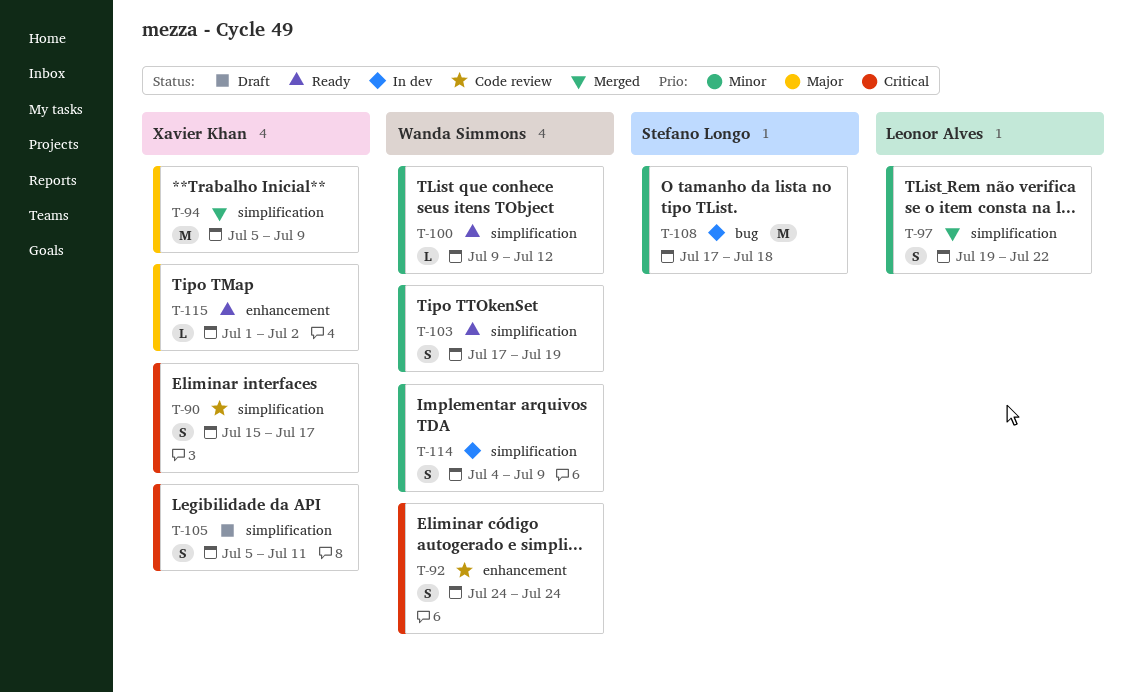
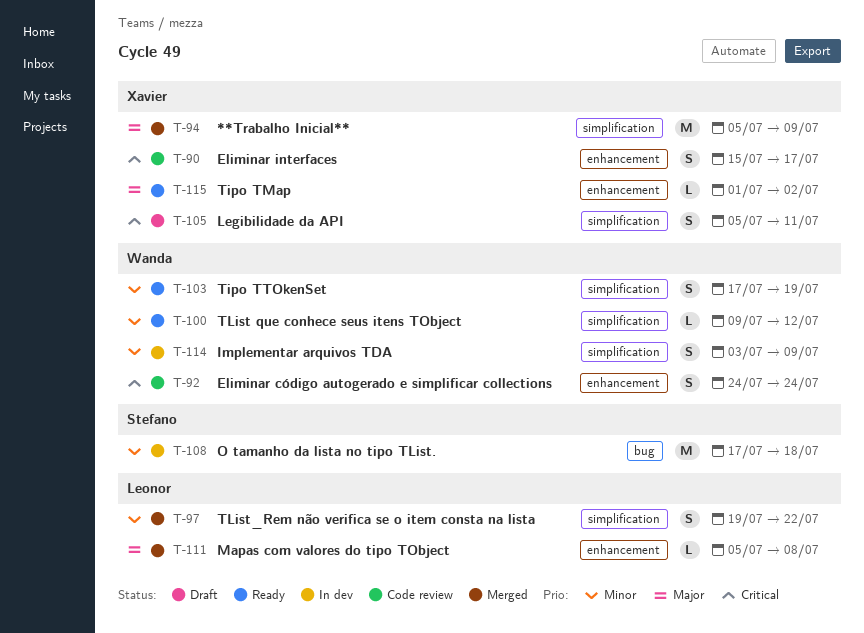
T-90, label: simplification -> enhancement
T-111: none -> present
T-114, start: Jul 4 -> Jul 3

